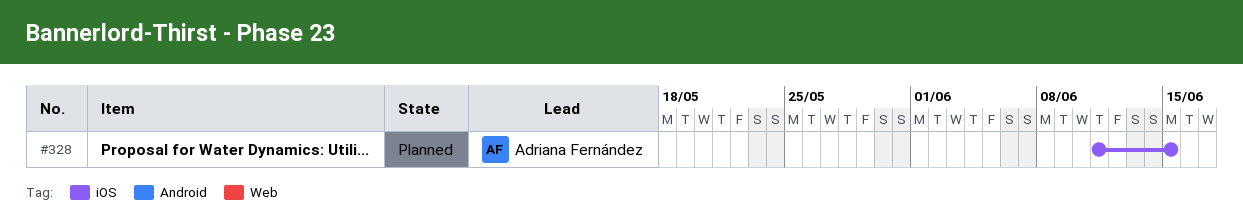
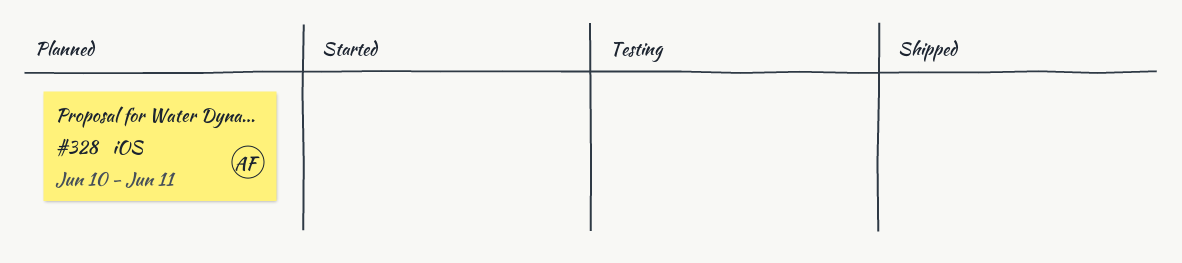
#328, start: Jun 11 -> Jun 10
#328, due: Jun 15 -> Jun 11

